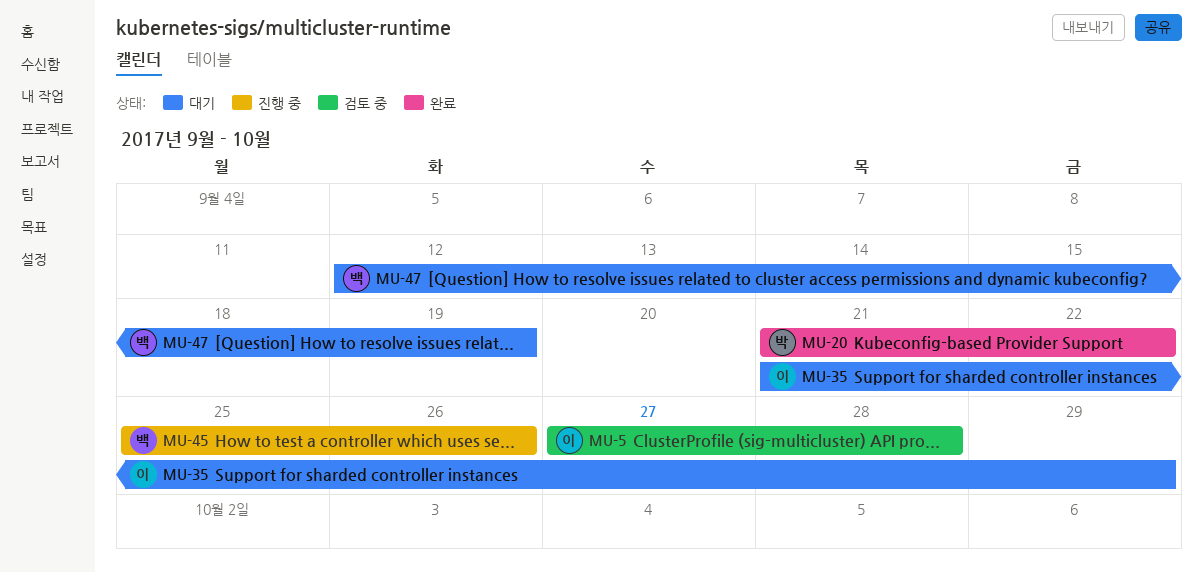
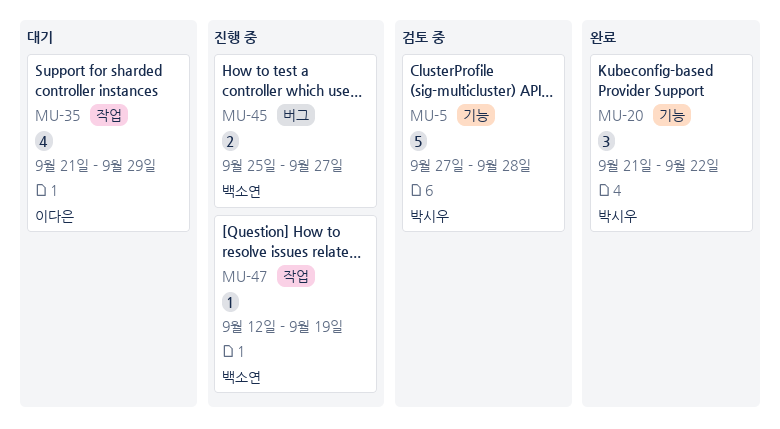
MU-5, owner: 이다은 -> 박시우
MU-45, due: Sep 26 -> Sep 27
MU-47, status: 대기 -> 진행 중

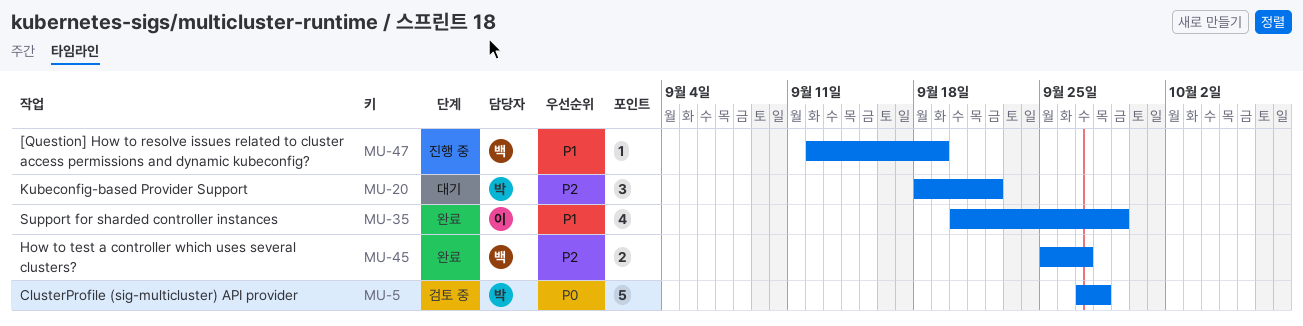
MU-20, status: 완료 -> 대기
MU-20, start: Sep 21 -> Sep 18
MU-35, status: 대기 -> 완료
MU-35, start: Sep 21 -> Sep 20
MU-45, status: 진행 중 -> 완료

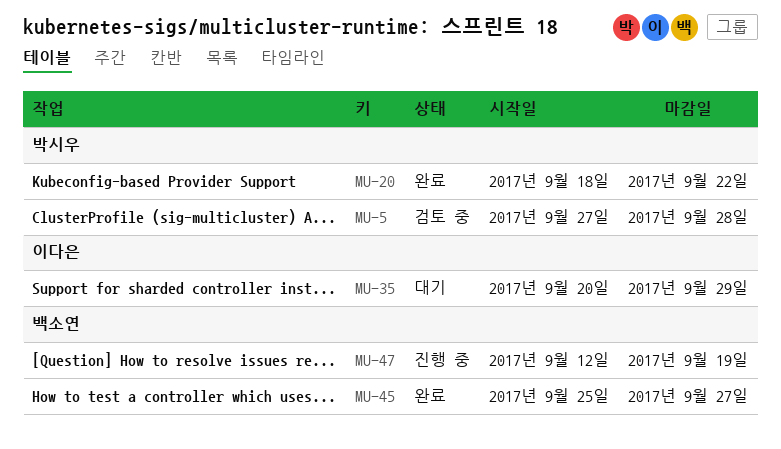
MU-20, status: 대기 -> 완료
MU-35, status: 완료 -> 대기

